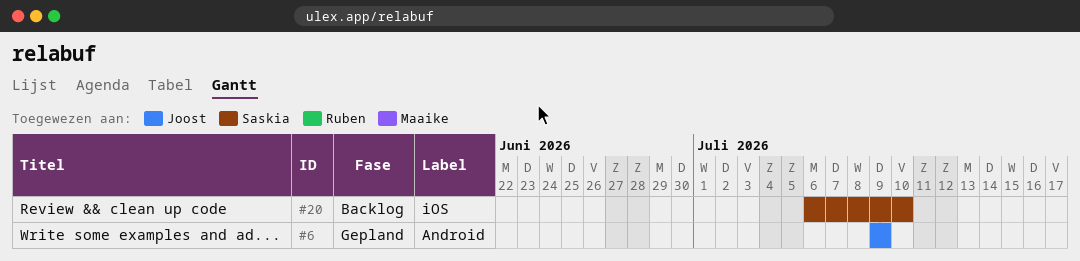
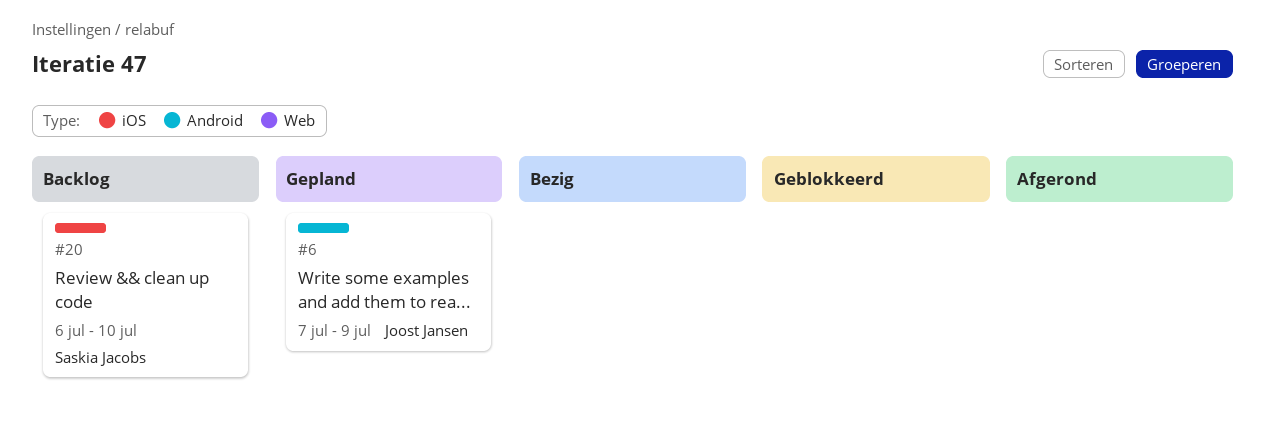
#6, start: Jul 9 -> Jul 7

